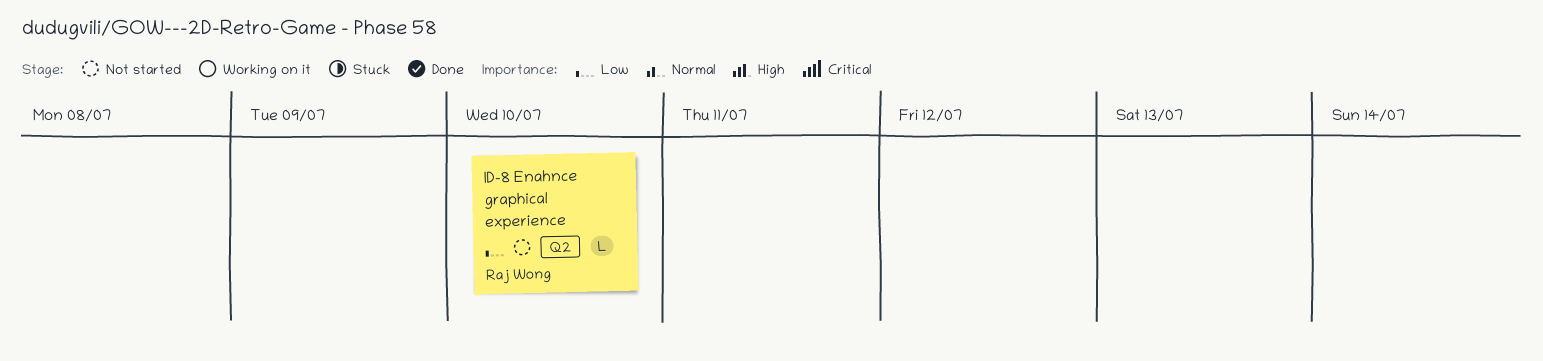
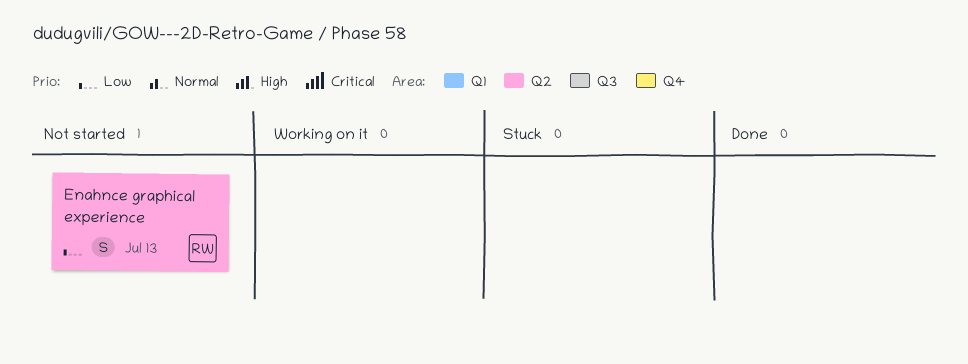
Enahnce graphical experience, estimate: L -> S
Enahnce graphical experience, due: Jul 10 -> Jul 13

